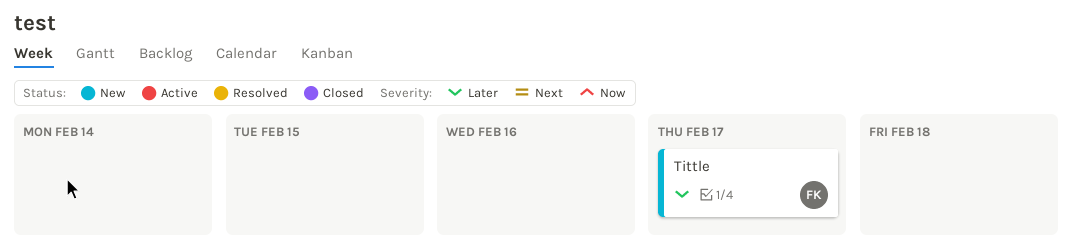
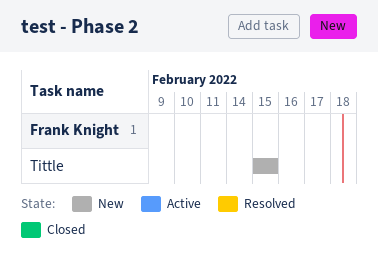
Tittle, due: Feb 17 -> Feb 15

